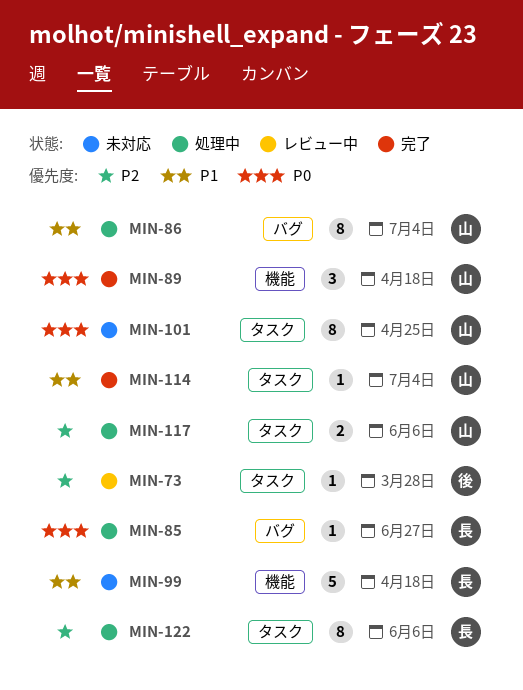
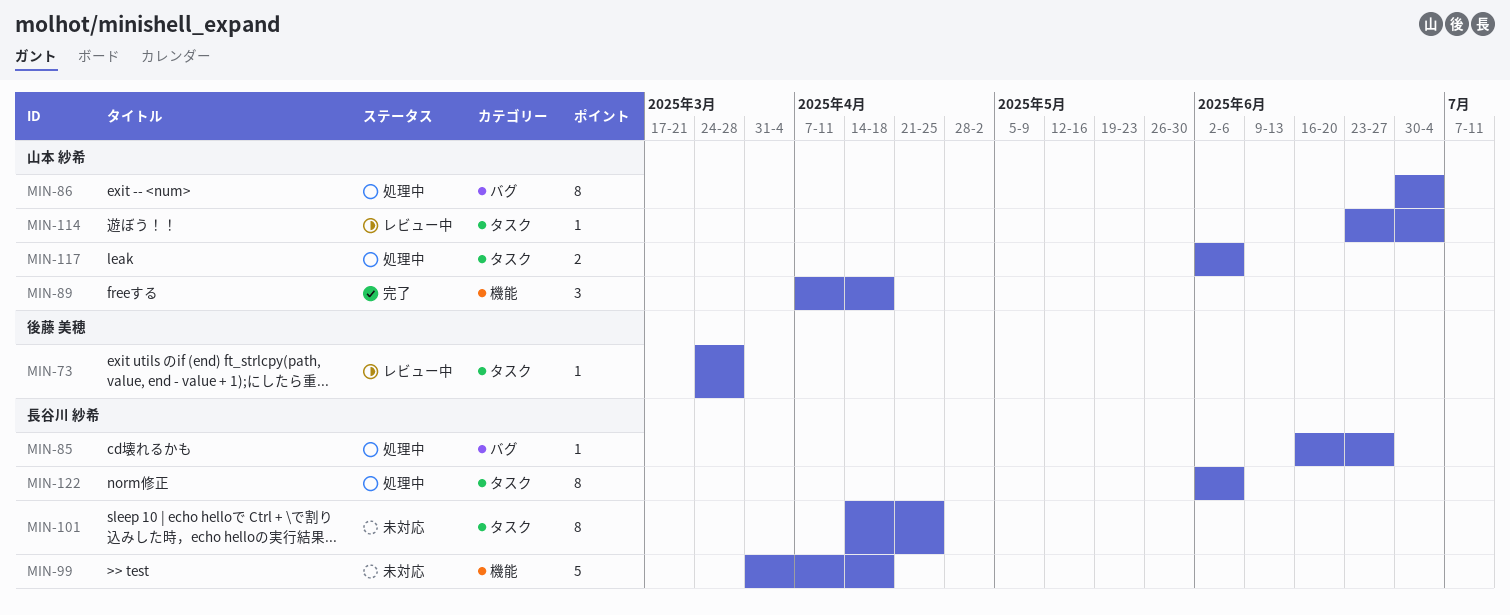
MIN-101, owner: 山本 紗希 -> 長谷川 紗希
MIN-114, status: 完了 -> レビュー中

